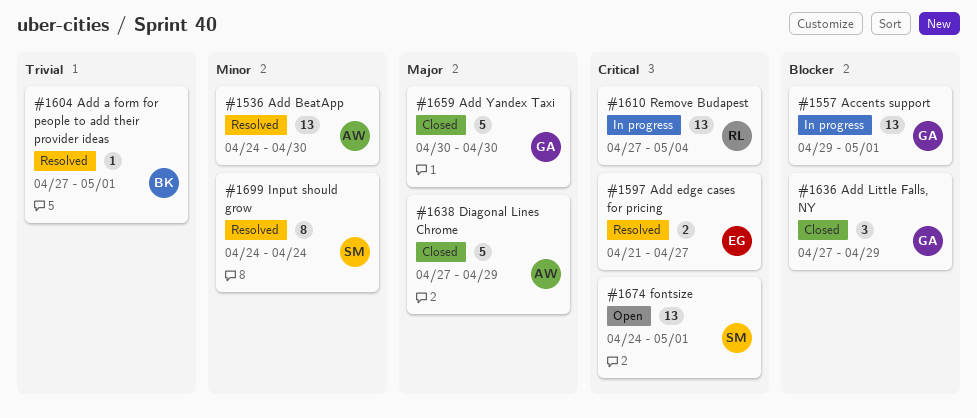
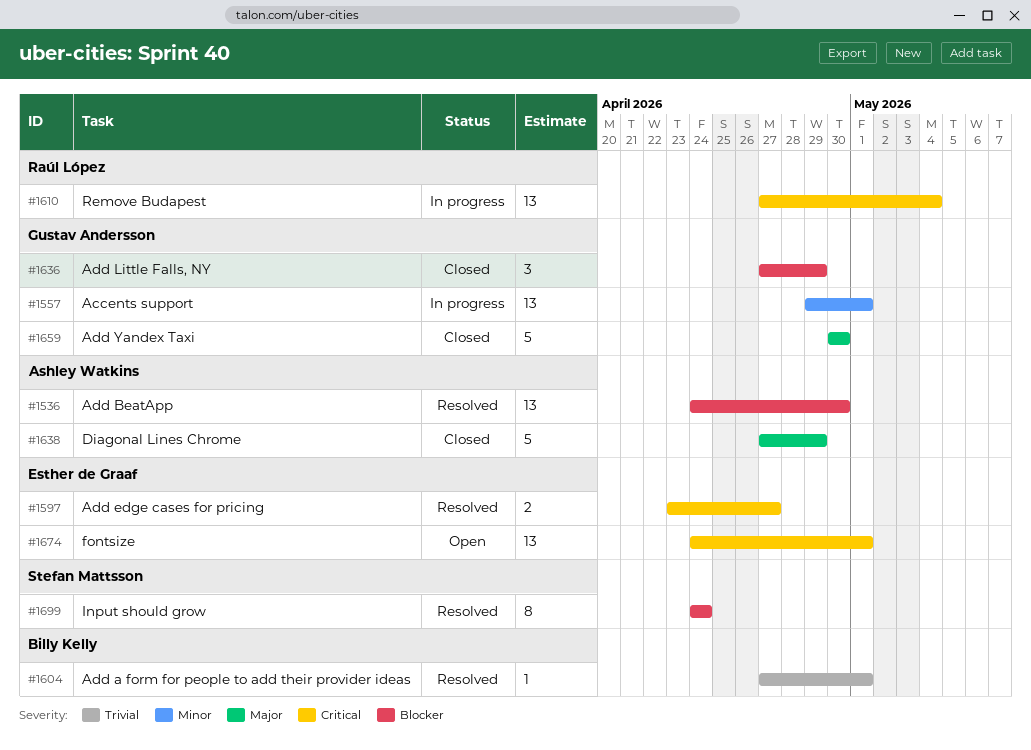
#1536, priority: Minor -> Blocker
#1557, priority: Blocker -> Minor
#1597, start: Apr 21 -> Apr 23
#1674, owner: Stefan Mattsson -> Esther de Graaf
#1699, priority: Minor -> Blocker

